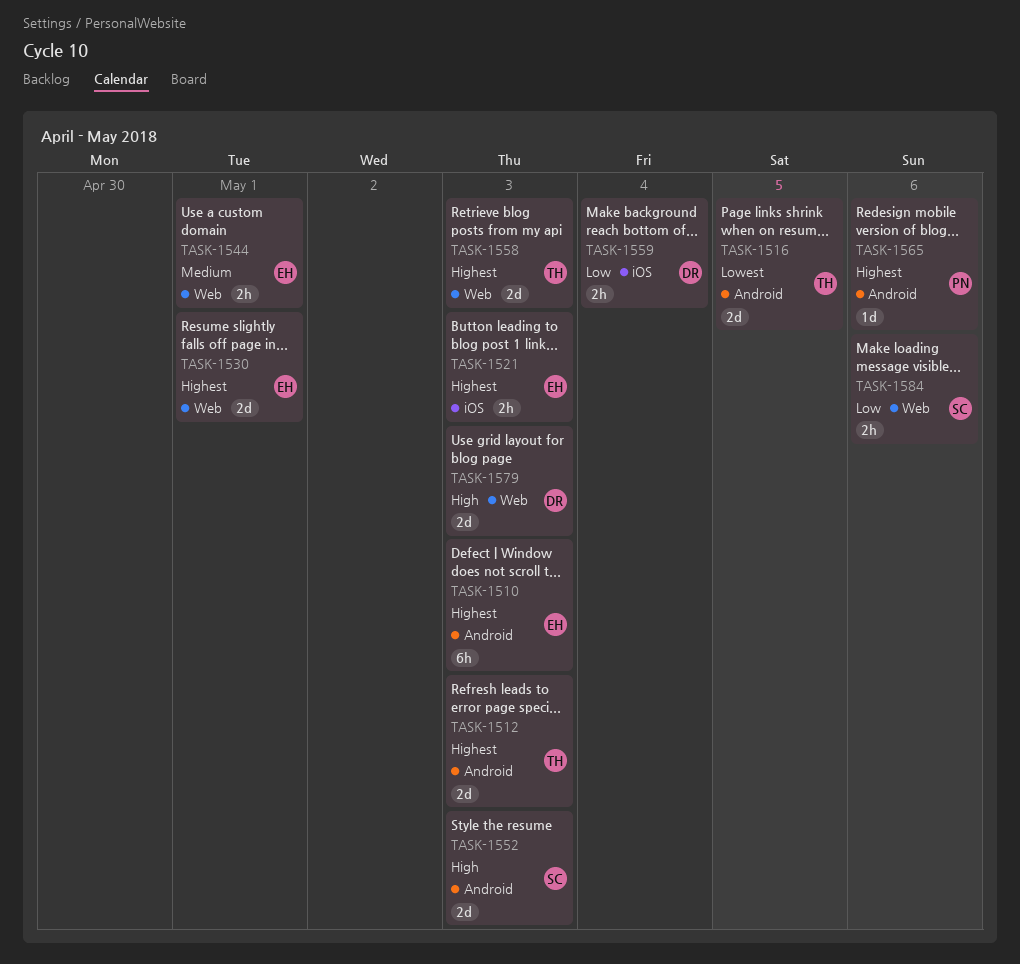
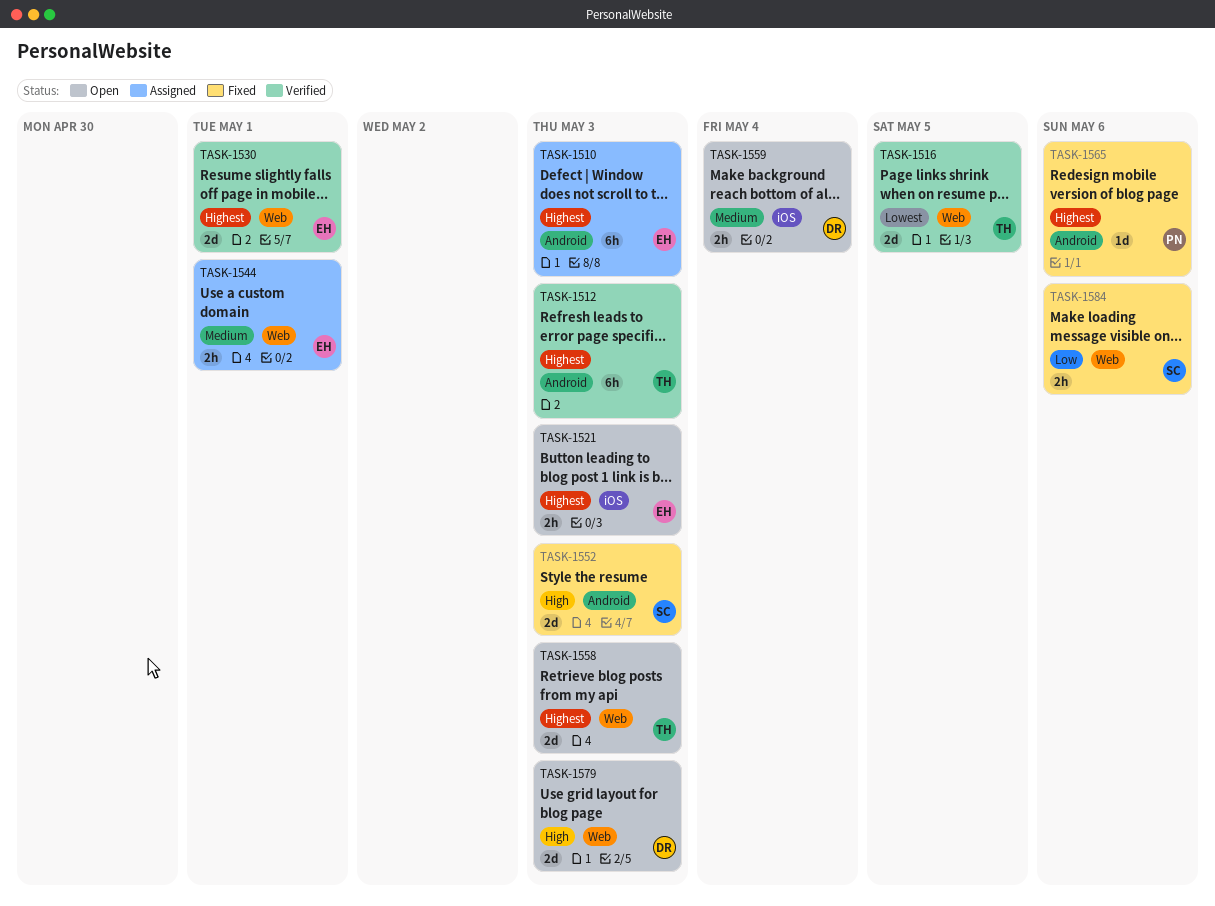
TASK-1512, estimate: 2d -> 6h
TASK-1516, label: Android -> Web
TASK-1559, priority: Low -> Medium

